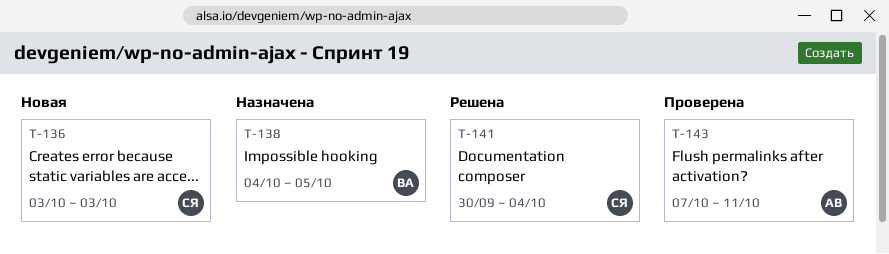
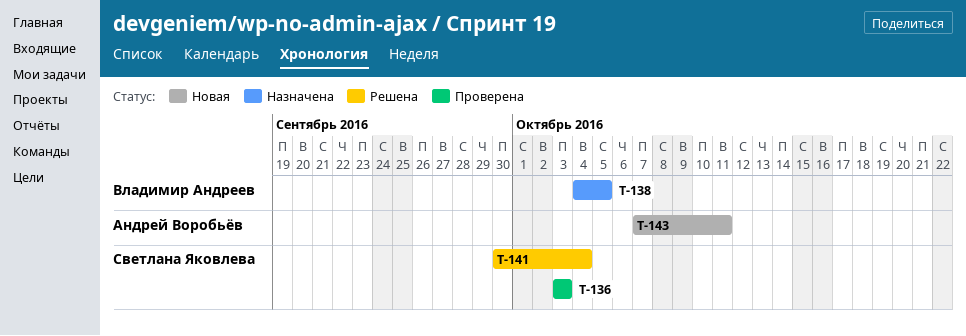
T-136, status: Новая -> Проверена
T-143, status: Проверена -> Новая

